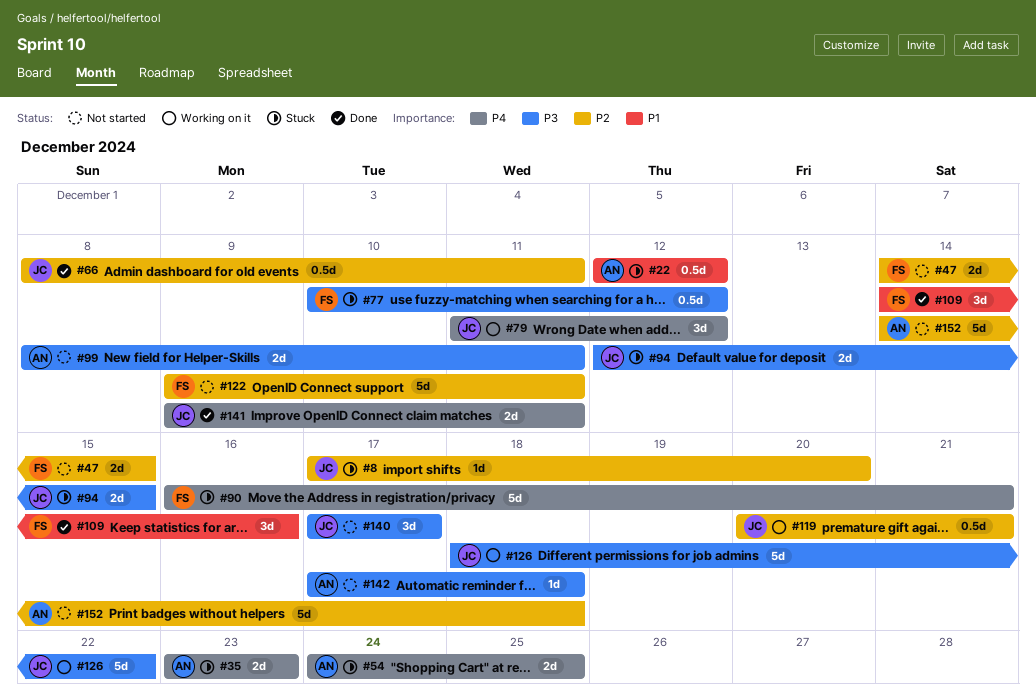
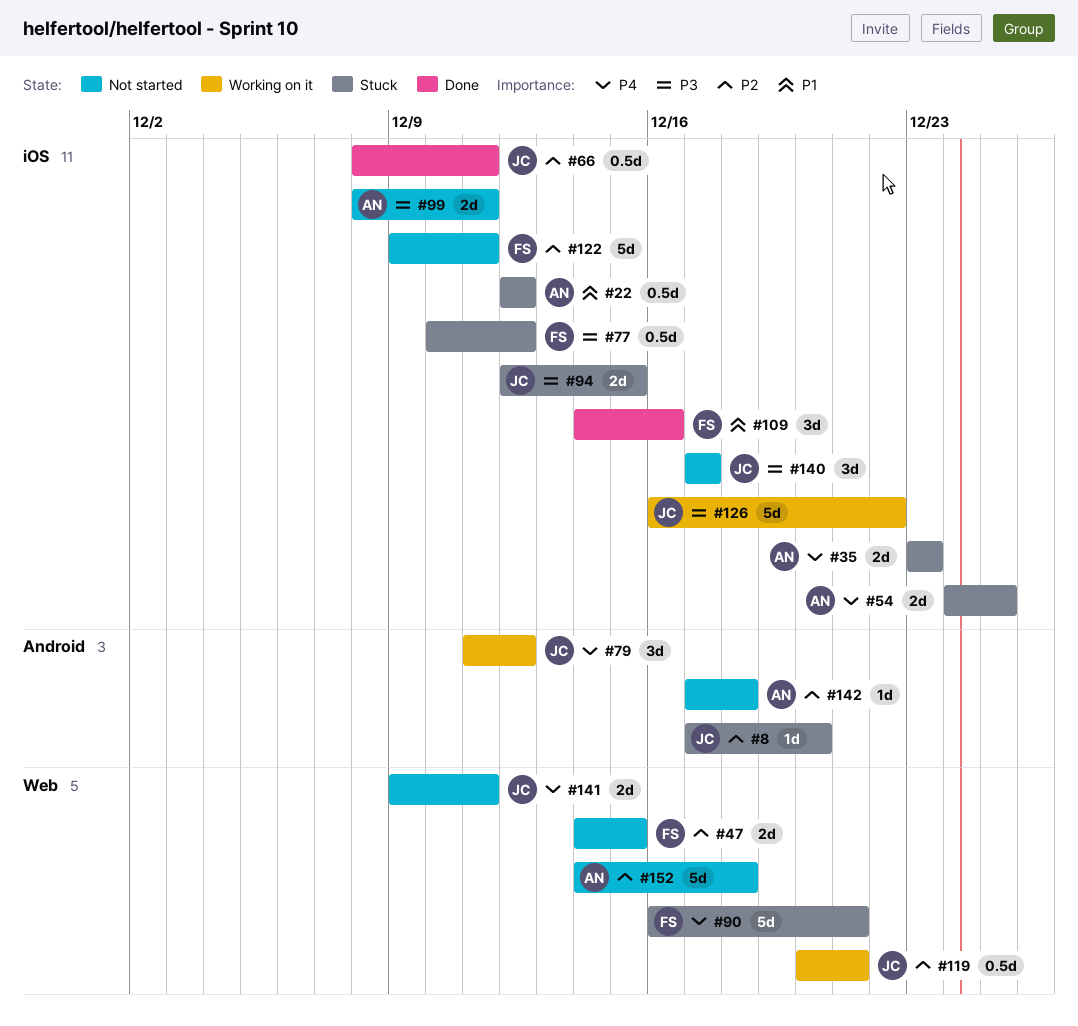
#126, start: Dec 18 -> Dec 16
#141, status: Done -> Not started
#142, priority: P3 -> P2

